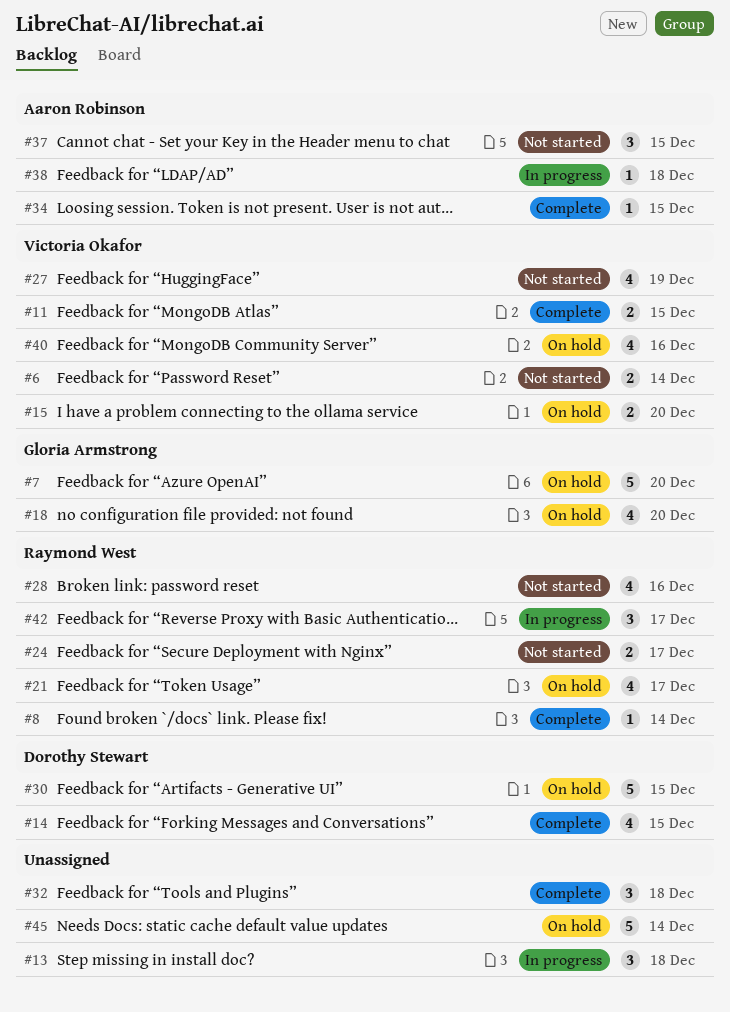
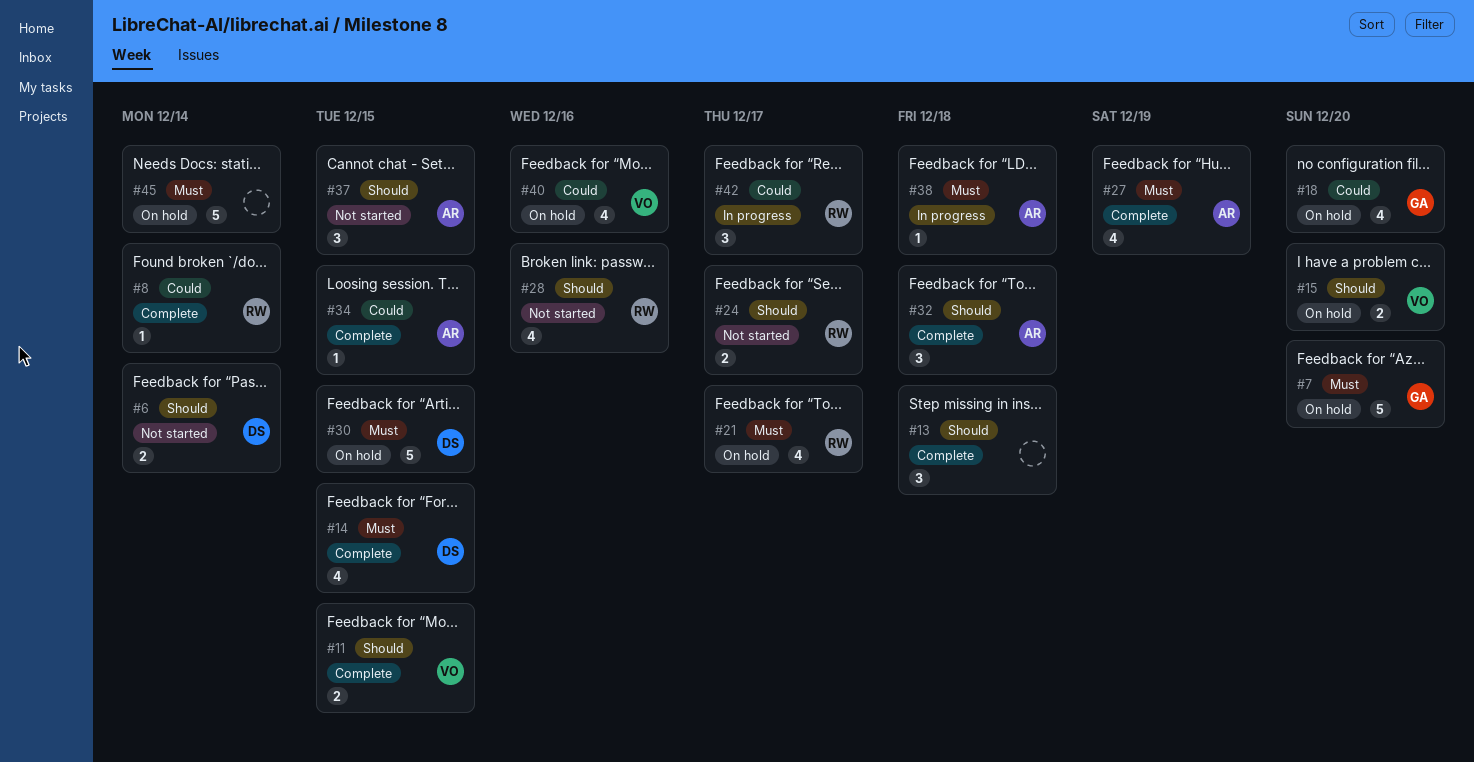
#6, owner: Victoria Okafor -> Dorothy Stewart
#13, status: In progress -> Complete
#27, status: Not started -> Complete
#27, owner: Victoria Okafor -> Aaron Robinson
#32, owner: none -> Aaron Robinson

